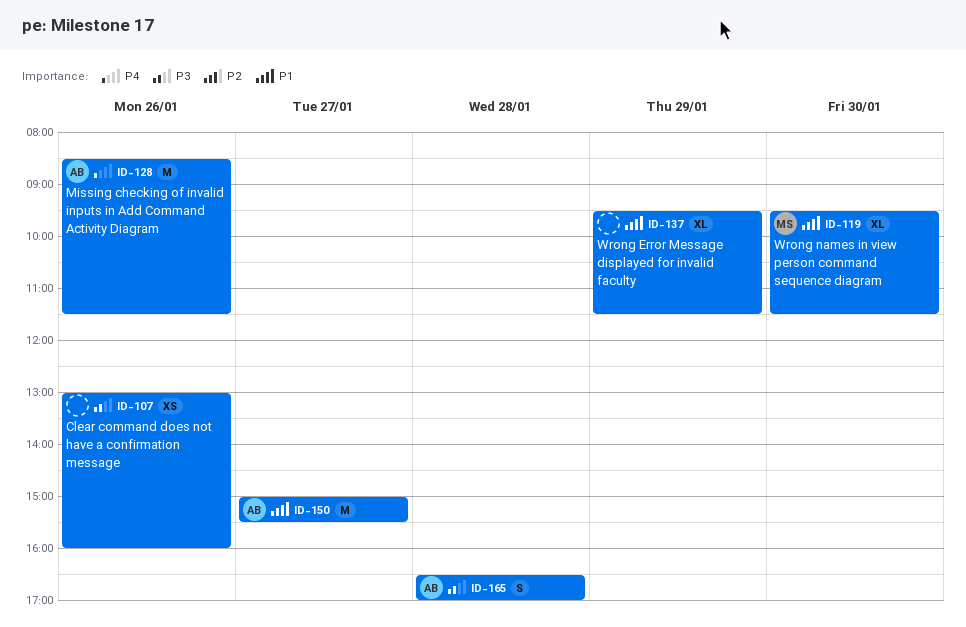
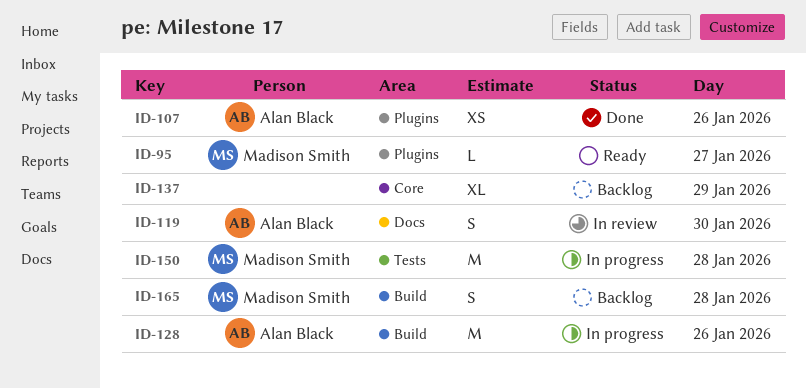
ID-95: none -> present
ID-107, owner: none -> Alan Black
ID-119, owner: Madison Smith -> Alan Black
ID-119, estimate: XL -> S
ID-150, owner: Alan Black -> Madison Smith
ID-150, day: Jan 27 -> Jan 28
ID-165, owner: Alan Black -> Madison Smith

